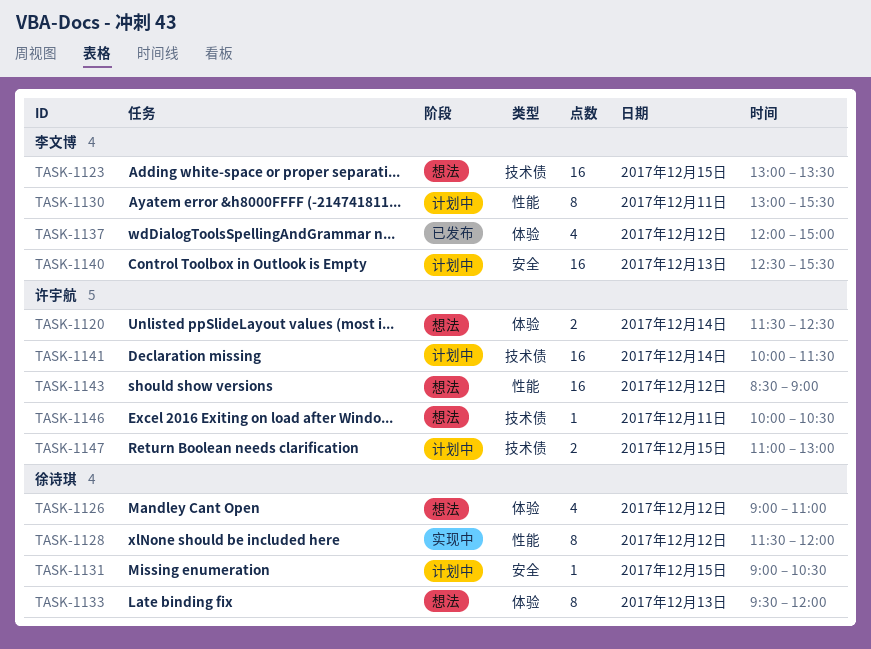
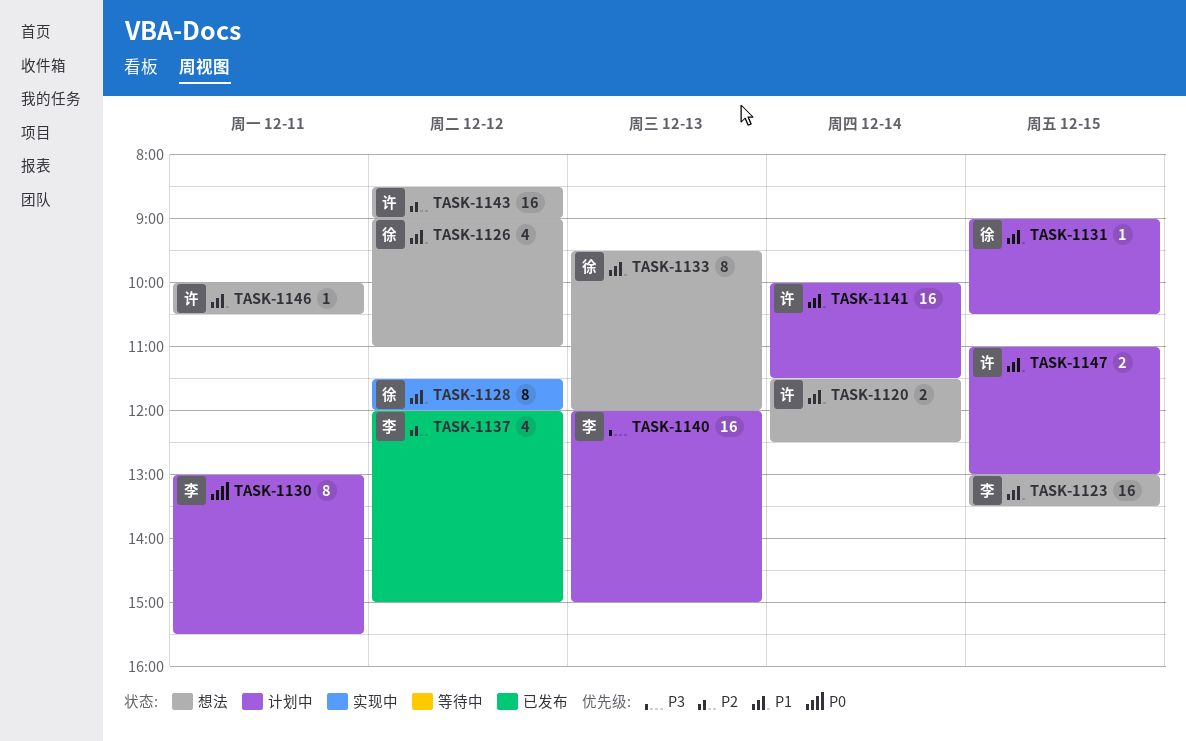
TASK-1140, begins: 12:30 -> 12:00
TASK-1140, ends: 15:30 -> 15:00

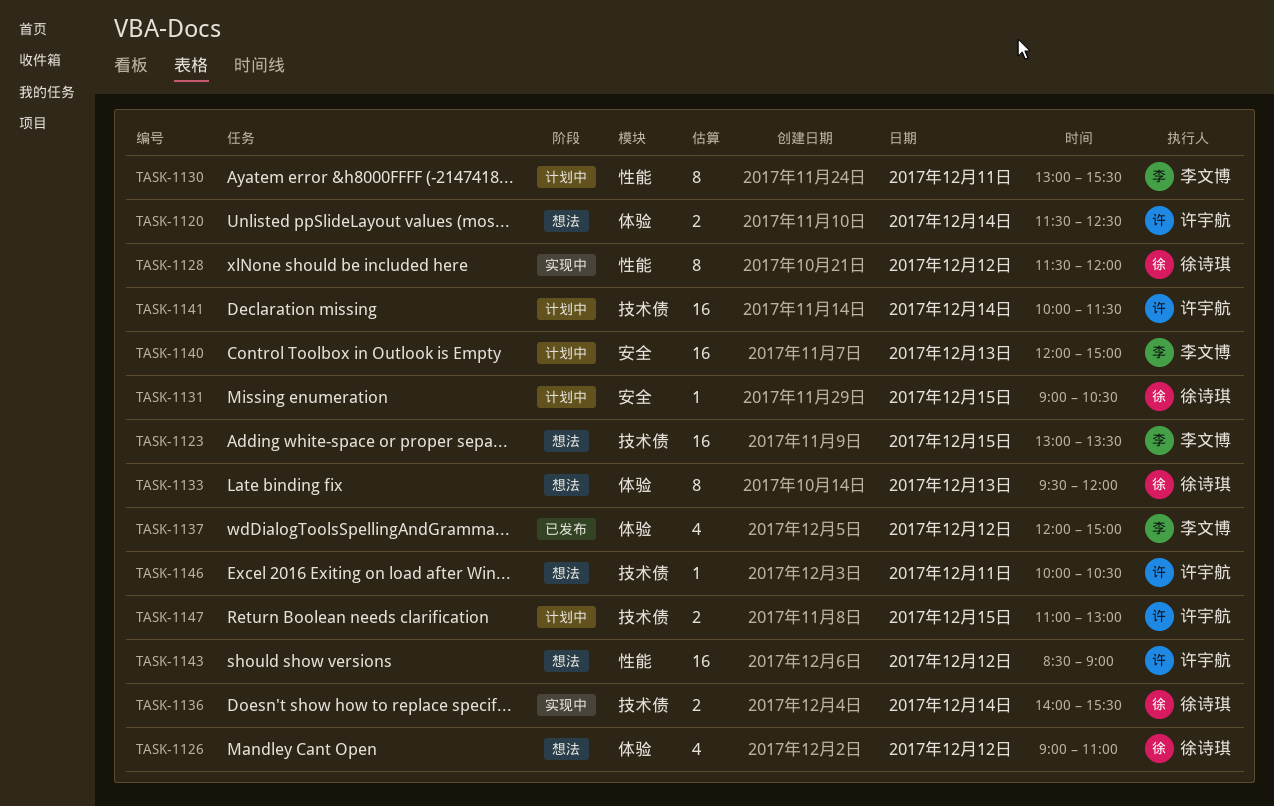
TASK-1136: none -> present

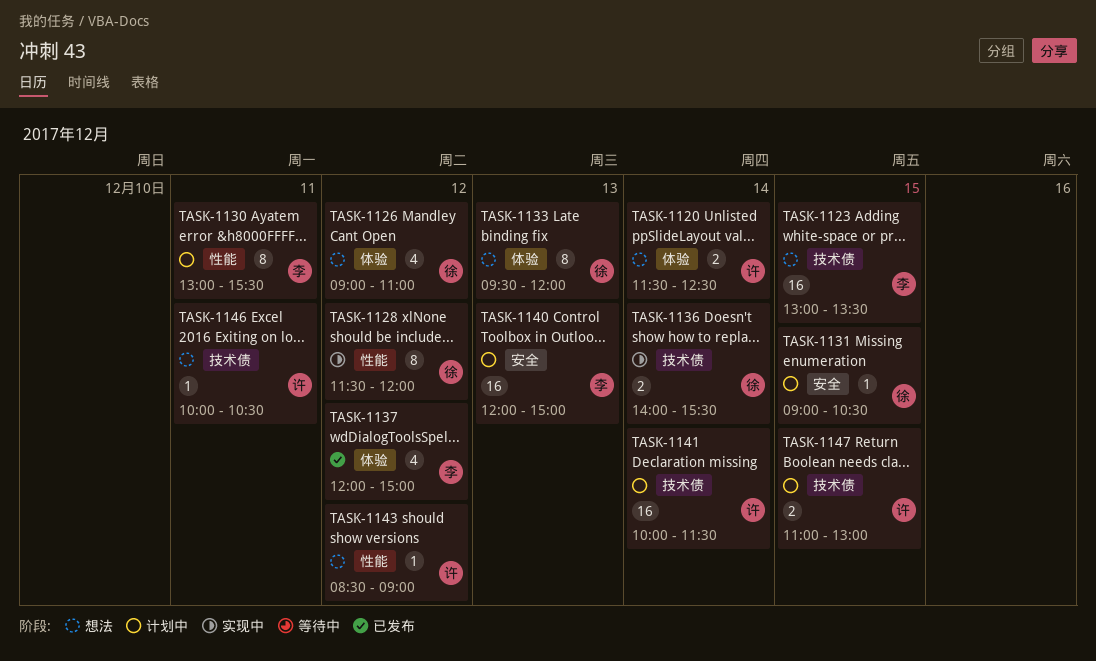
TASK-1143, estimate: 16 -> 1

